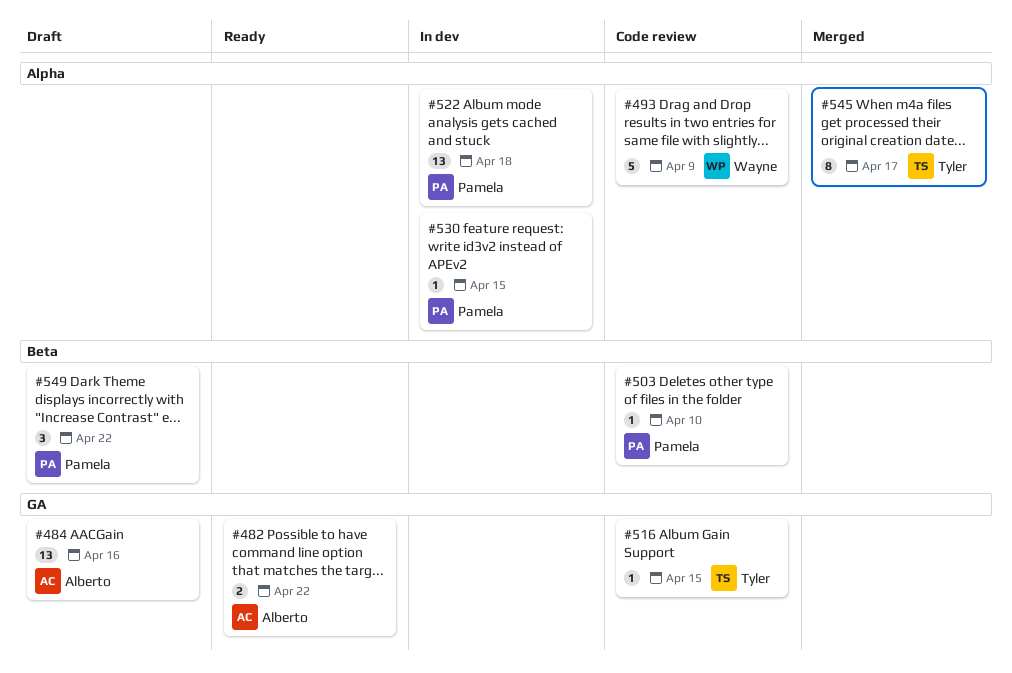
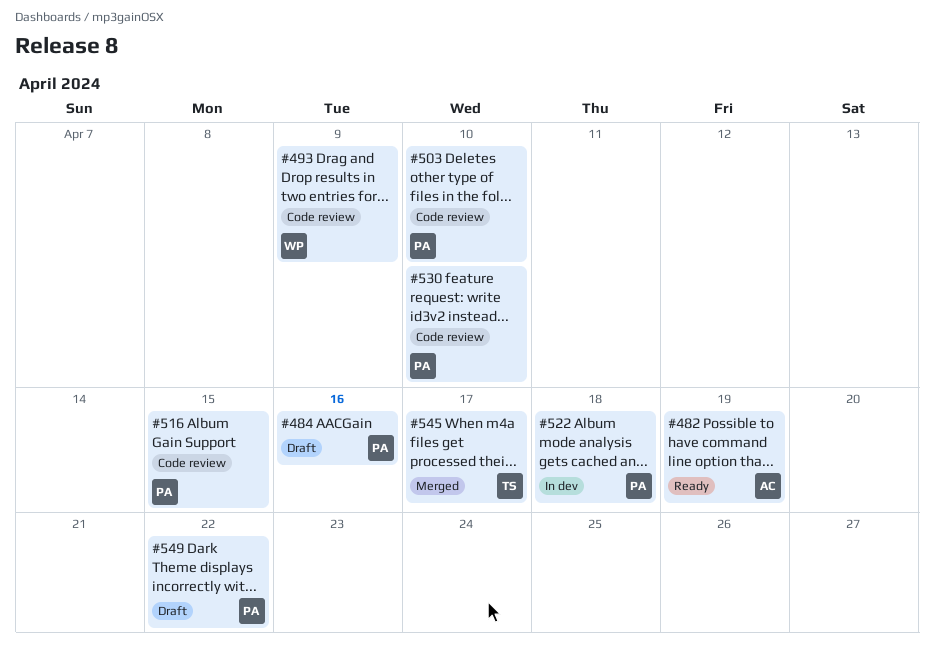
#482, due: Apr 22 -> Apr 19
#484, owner: Alberto -> Pamela
#516, owner: Tyler -> Pamela
#530, status: In dev -> Code review
#530, due: Apr 15 -> Apr 10

